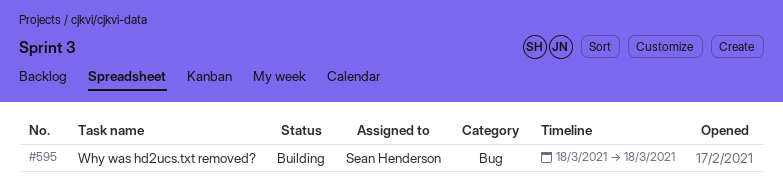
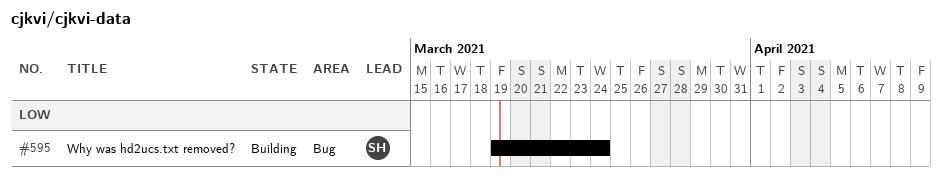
#595, start: Mar 18 -> Mar 19
#595, due: Mar 18 -> Mar 24

